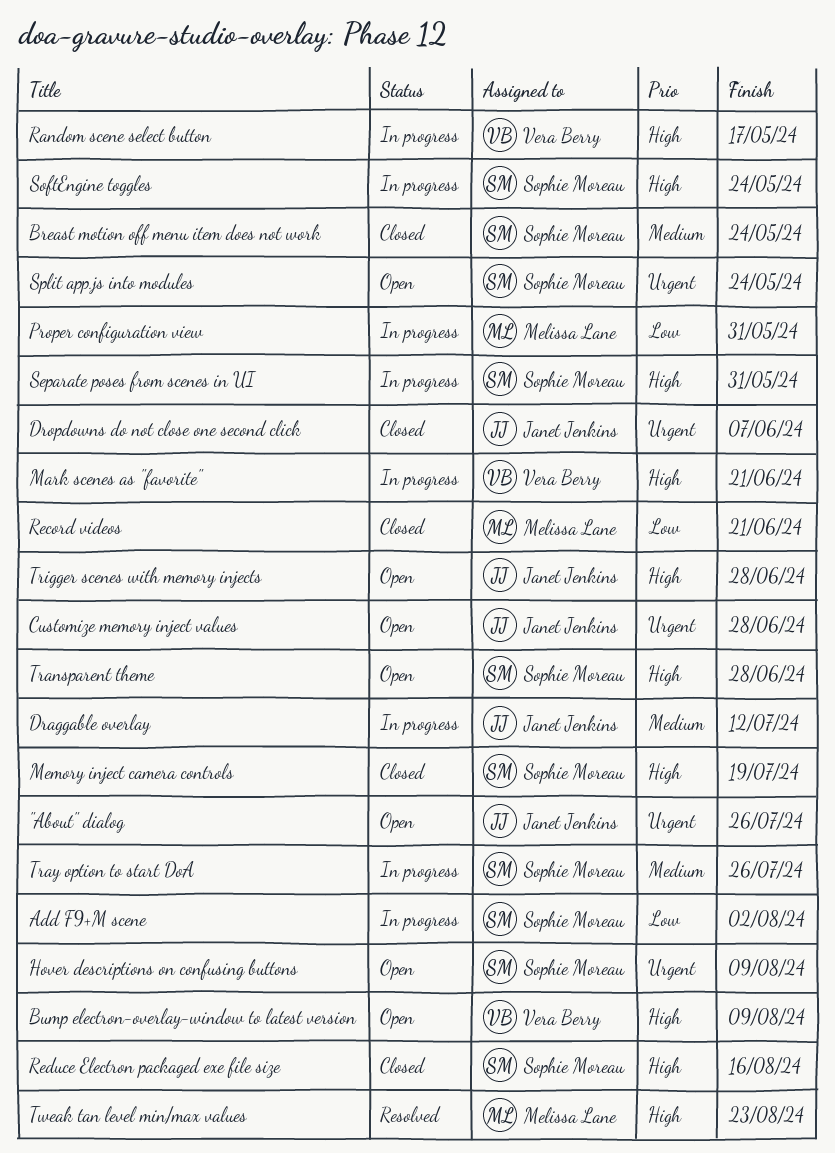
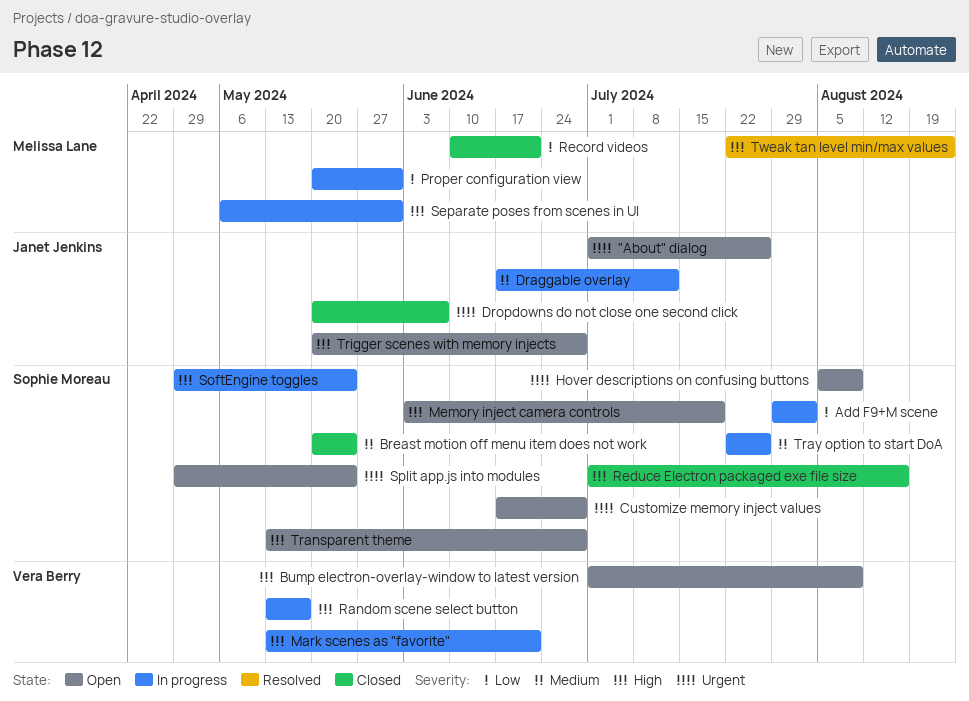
Customize memory inject values, owner: Janet Jenkins -> Sophie Moreau
Memory inject camera controls, status: Closed -> Open
Separate poses from scenes in UI, owner: Sophie Moreau -> Melissa Lane

